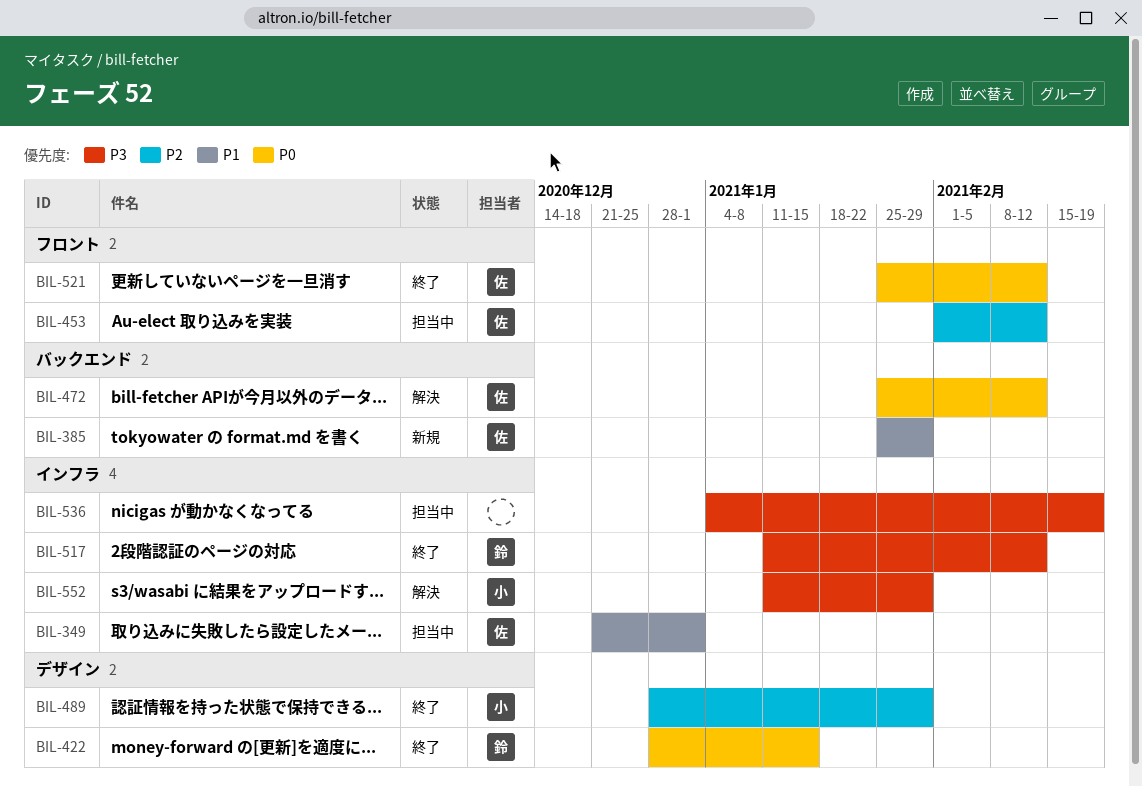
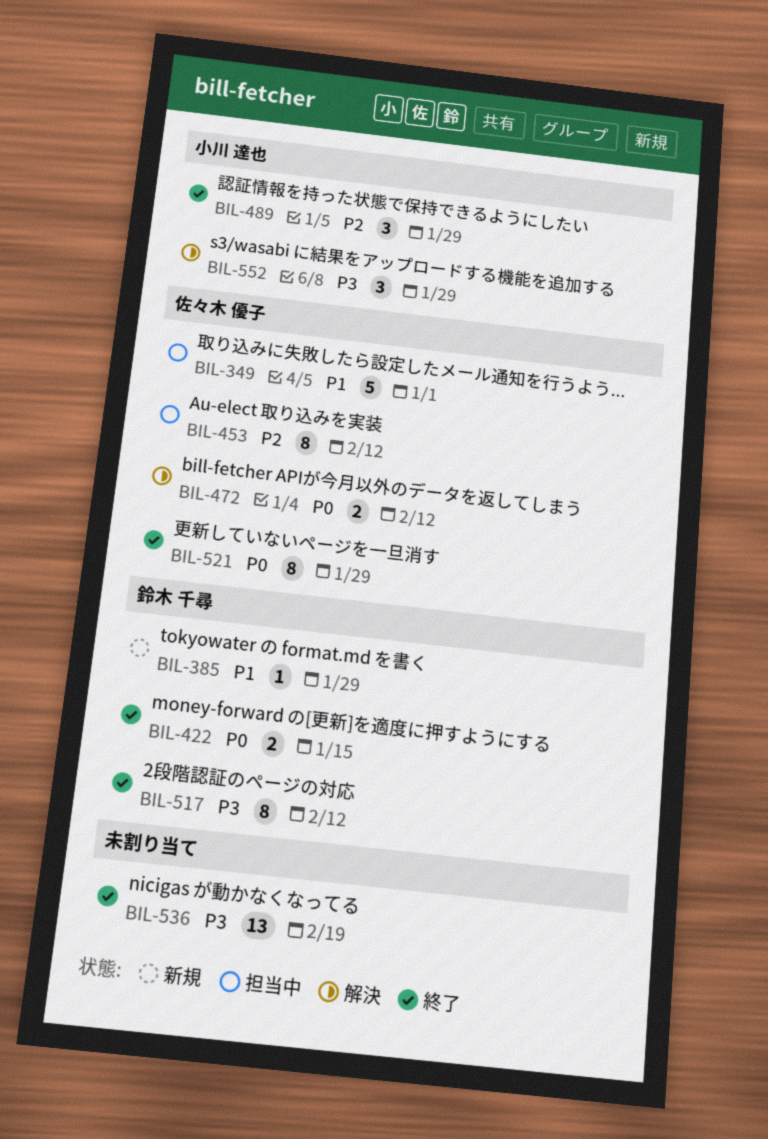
BIL-385, owner: 佐々木 優子 -> 鈴木 千尋
BIL-521, due: Feb 12 -> Jan 29
BIL-536, status: 担当中 -> 終了

